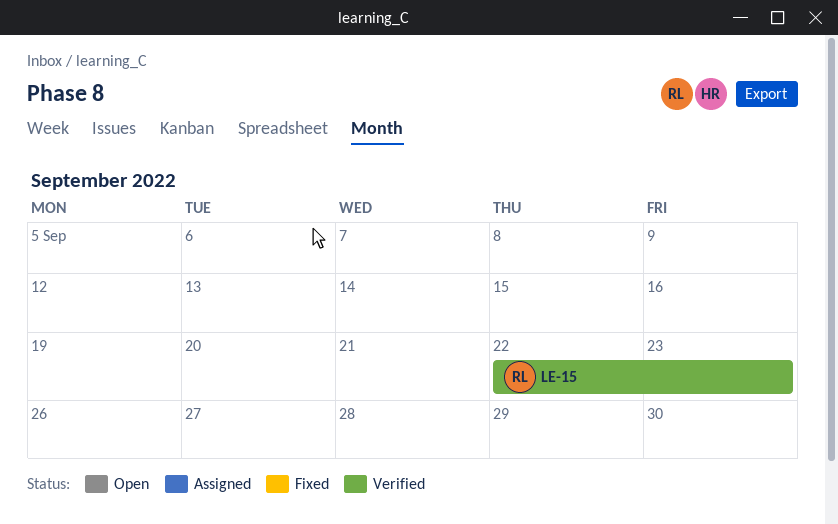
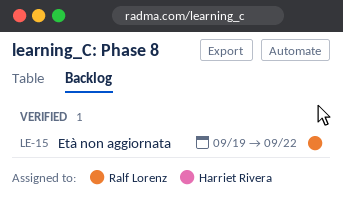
LE-15, start: Sep 22 -> Sep 19
LE-15, due: Sep 23 -> Sep 22

